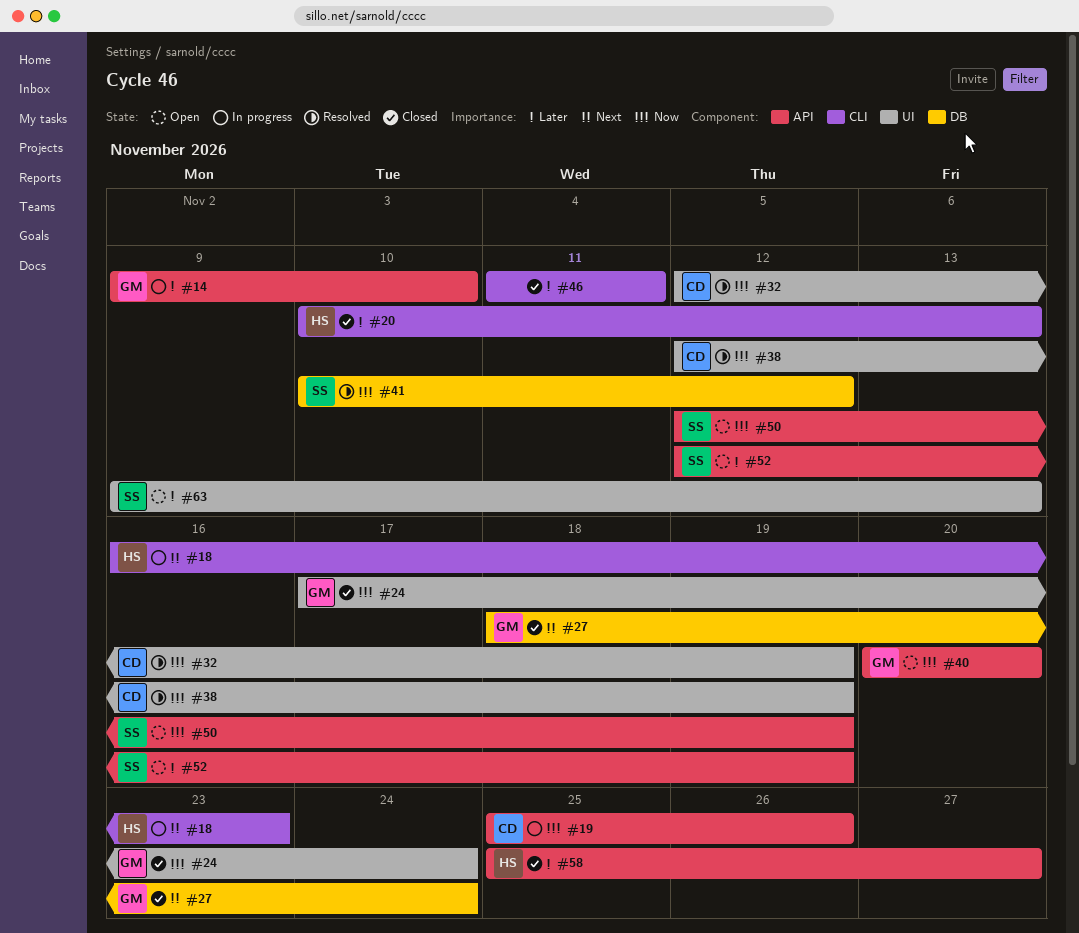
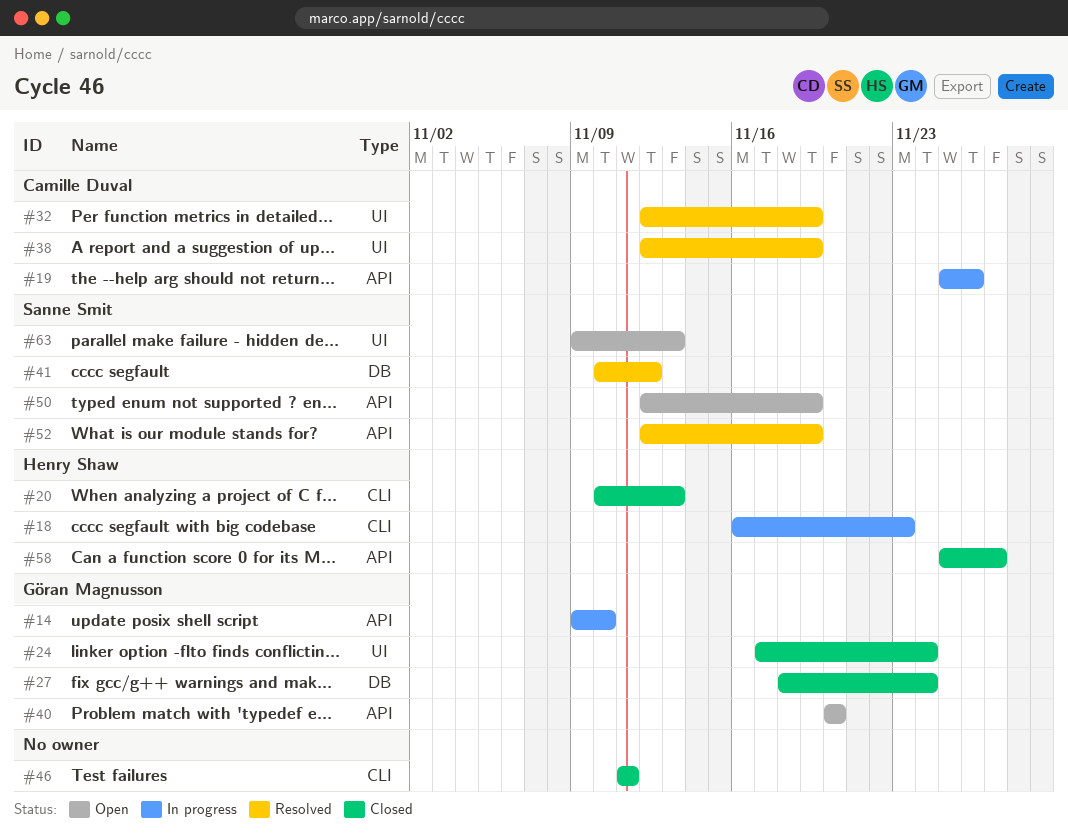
#52, status: Open -> Resolved

